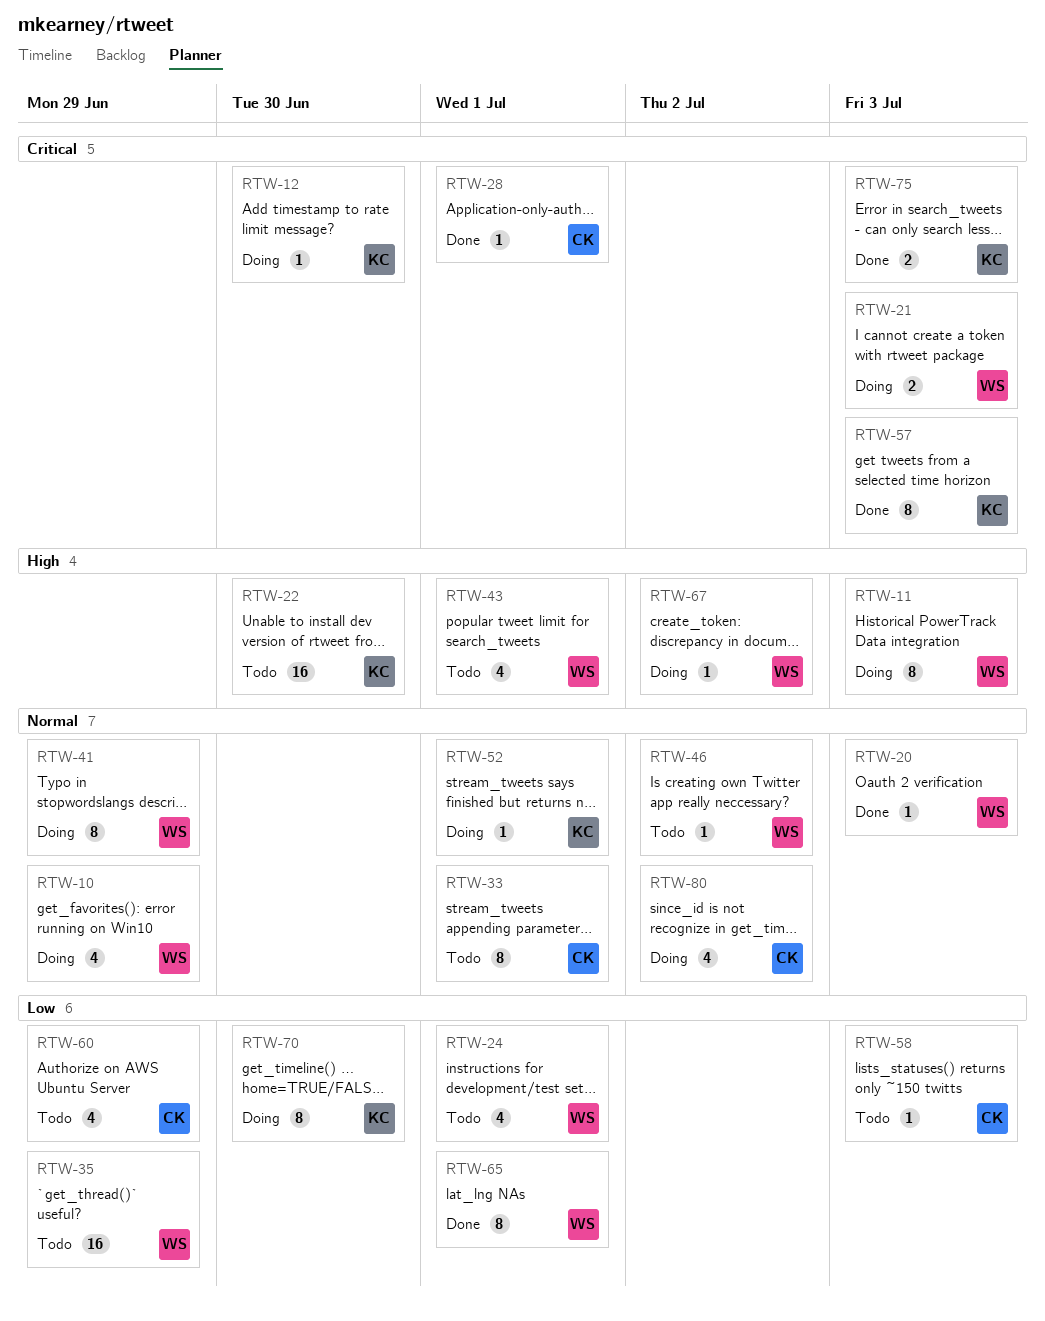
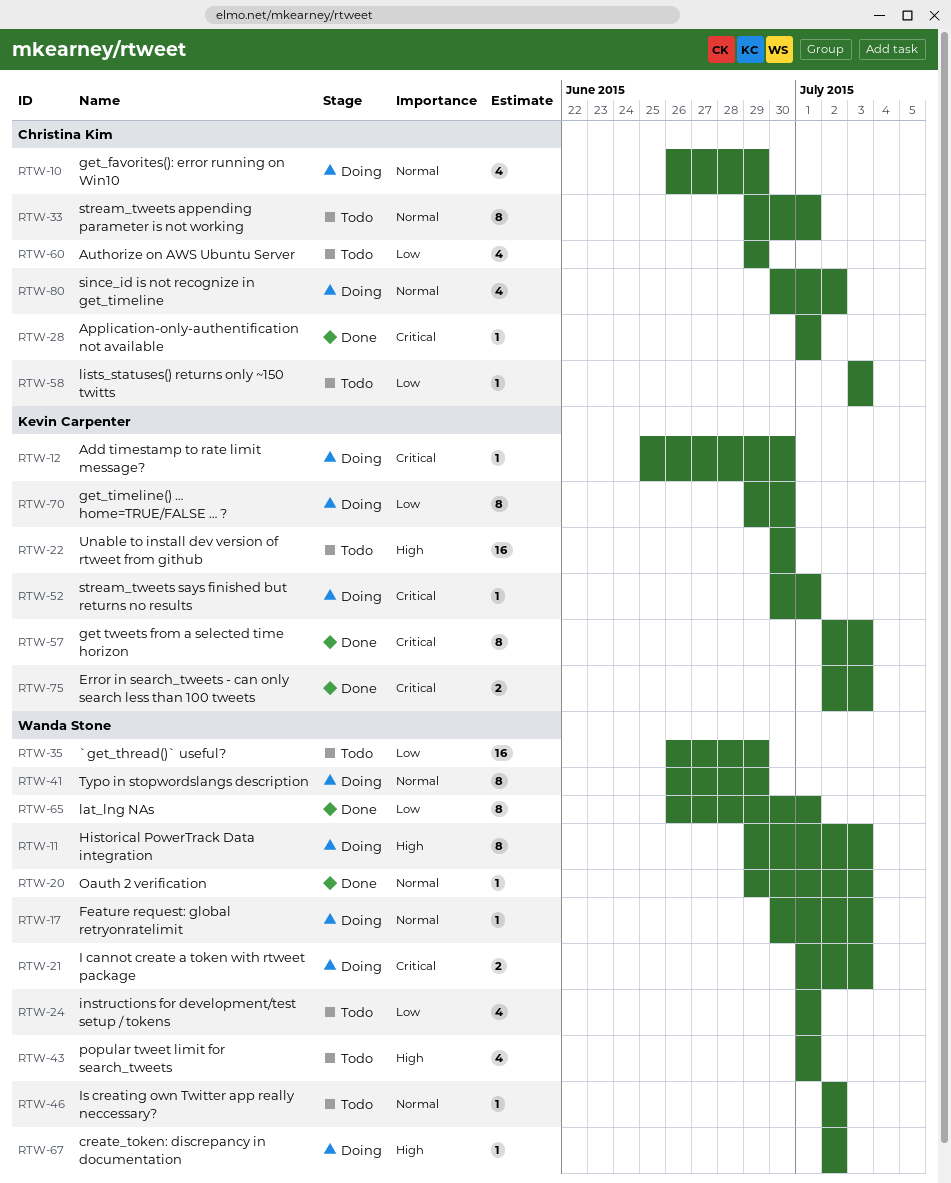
RTW-10, owner: Wanda Stone -> Christina Kim
RTW-17: none -> present
RTW-52, priority: Normal -> Critical

